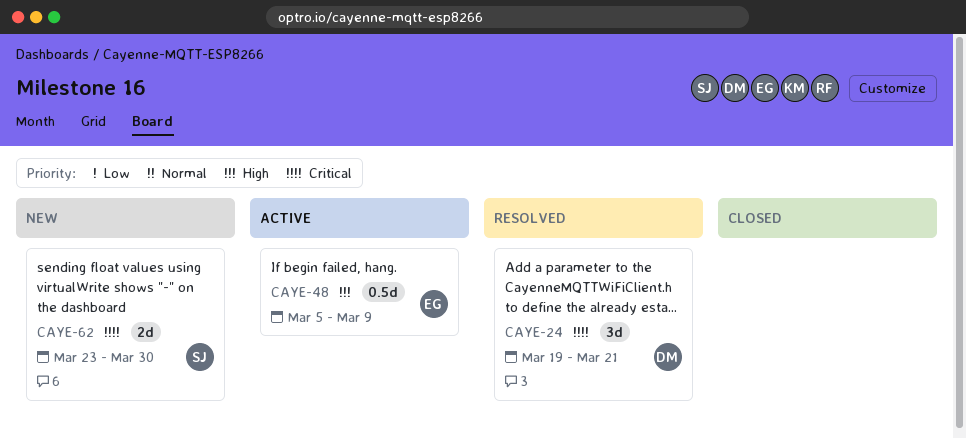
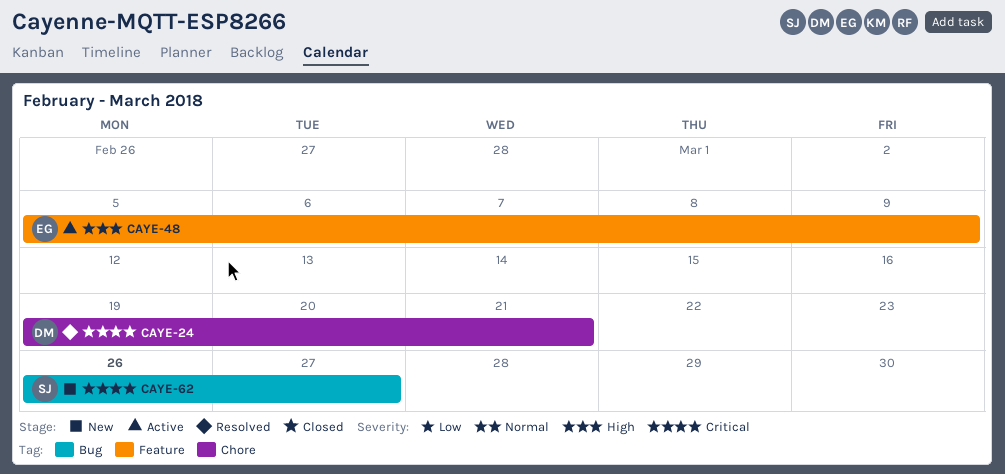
CAYE-62, start: Mar 23 -> Mar 26
CAYE-62, due: Mar 30 -> Mar 27

